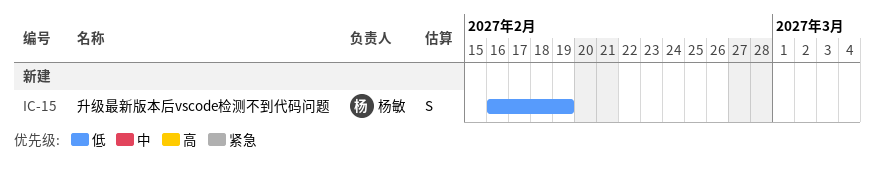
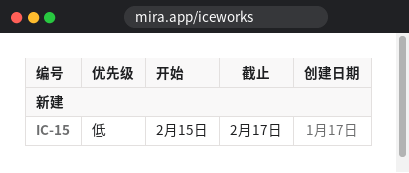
IC-15, start: Feb 16 -> Feb 15
IC-15, due: Feb 19 -> Feb 17

